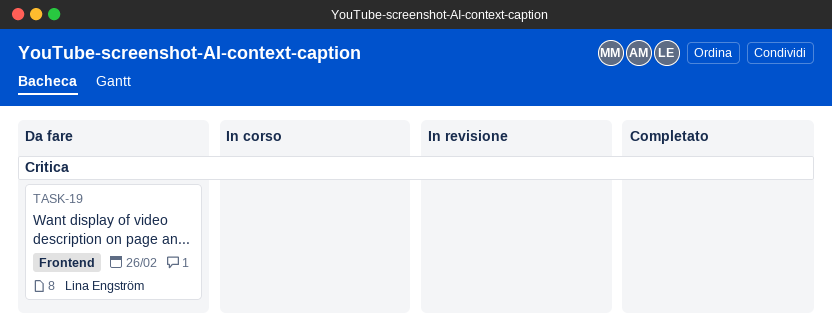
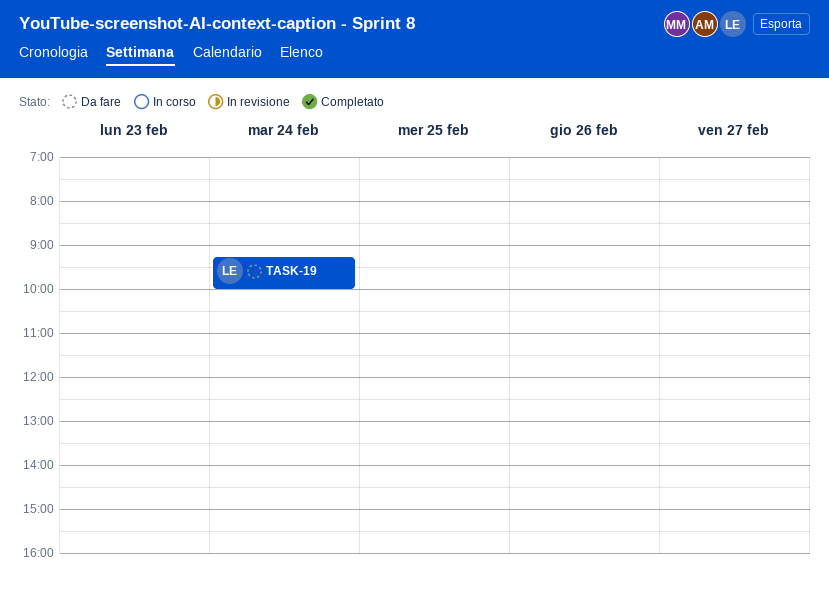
TASK-19, day: Feb 26 -> Feb 24

